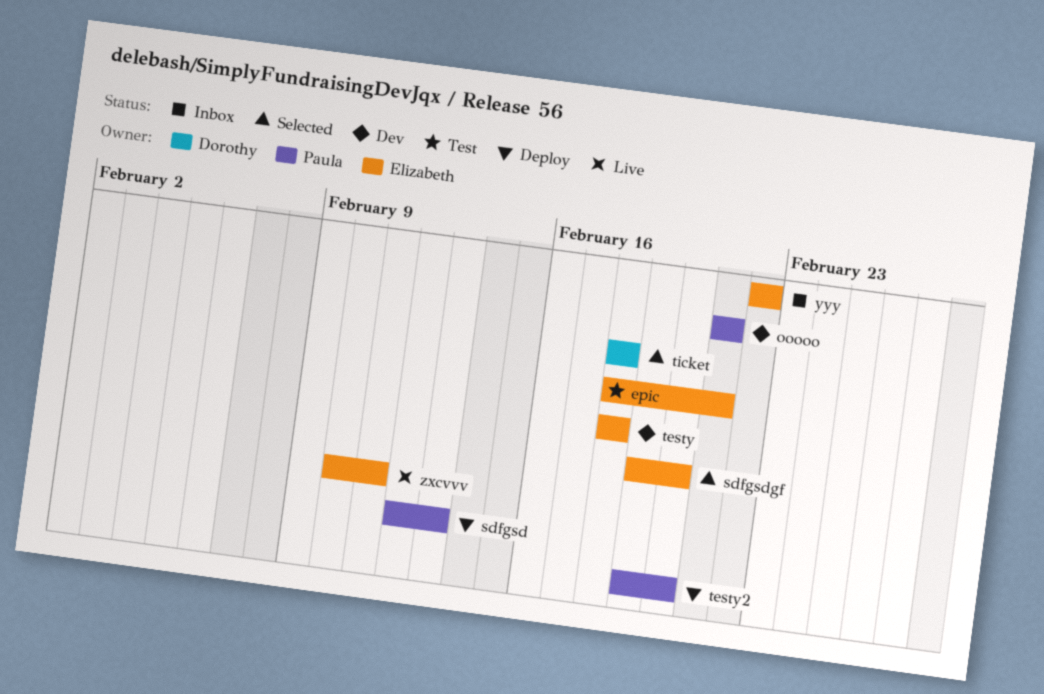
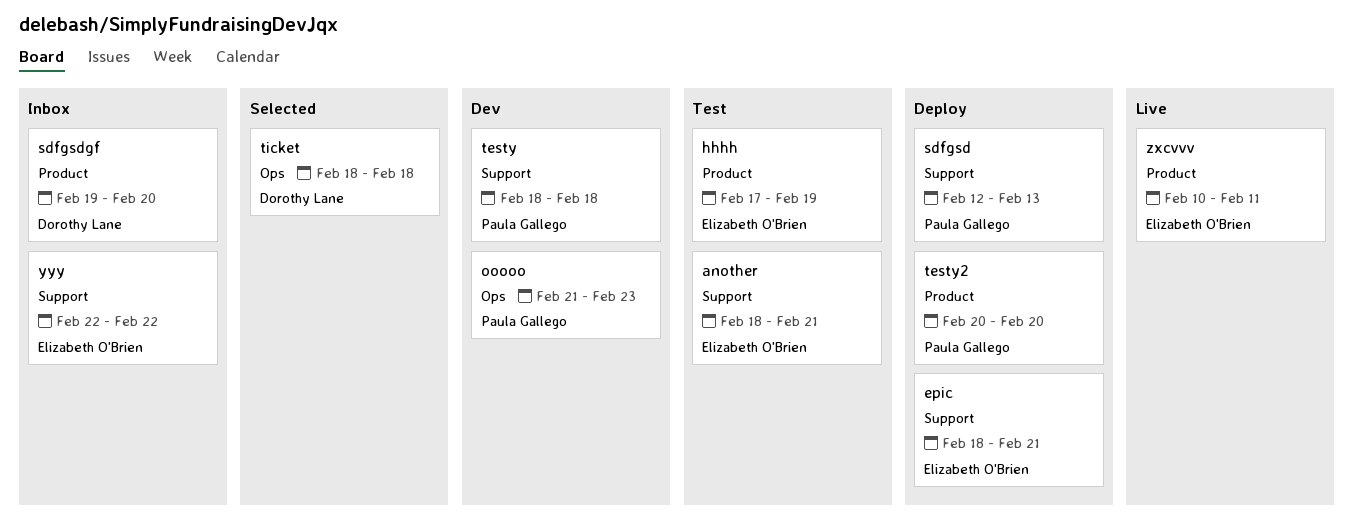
another: none -> present
epic, status: Test -> Deploy
hhhh: none -> present
ooooo, due: Feb 21 -> Feb 23
sdfgsdgf, status: Selected -> Inbox
sdfgsdgf, owner: Elizabeth O'Brien -> Dorothy Lane
testy, owner: Elizabeth O'Brien -> Paula Gallego
testy2, start: Feb 19 -> Feb 20

